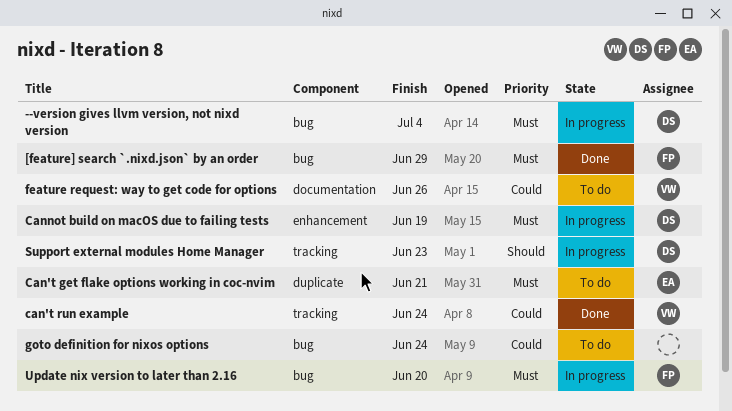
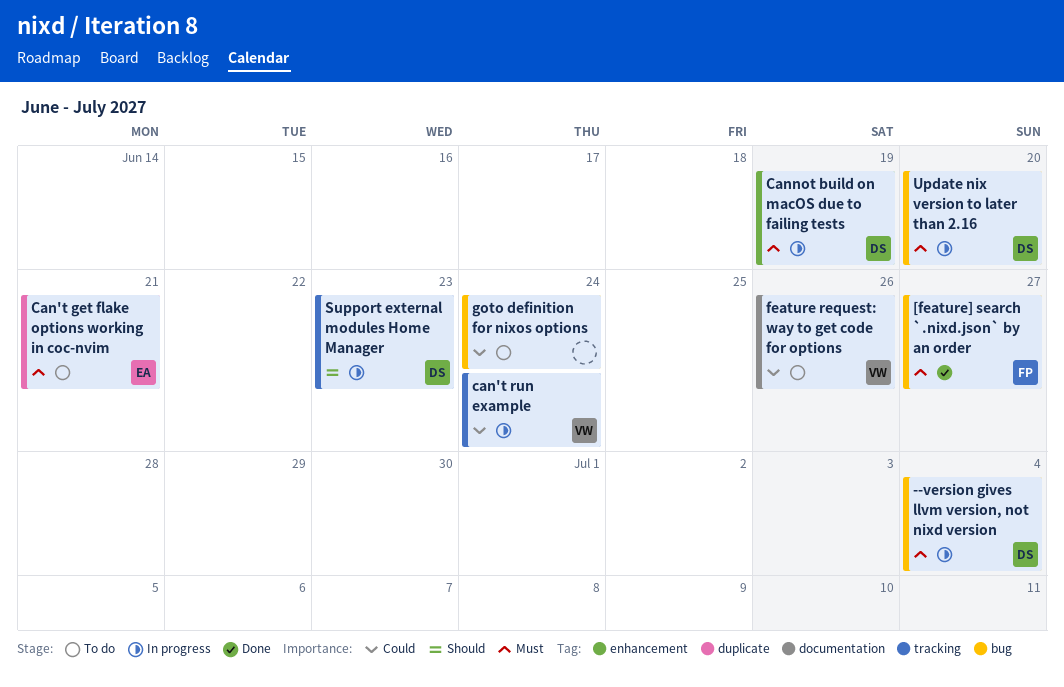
[feature] search `.nixd.json` by an order, due: Jun 29 -> Jun 27
can't run example, status: Done -> In progress
Update nix version to later than 2.16, owner: FP -> DS

